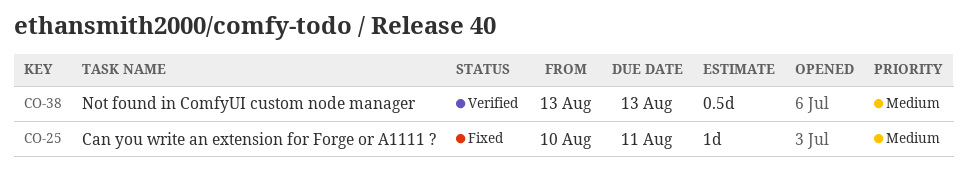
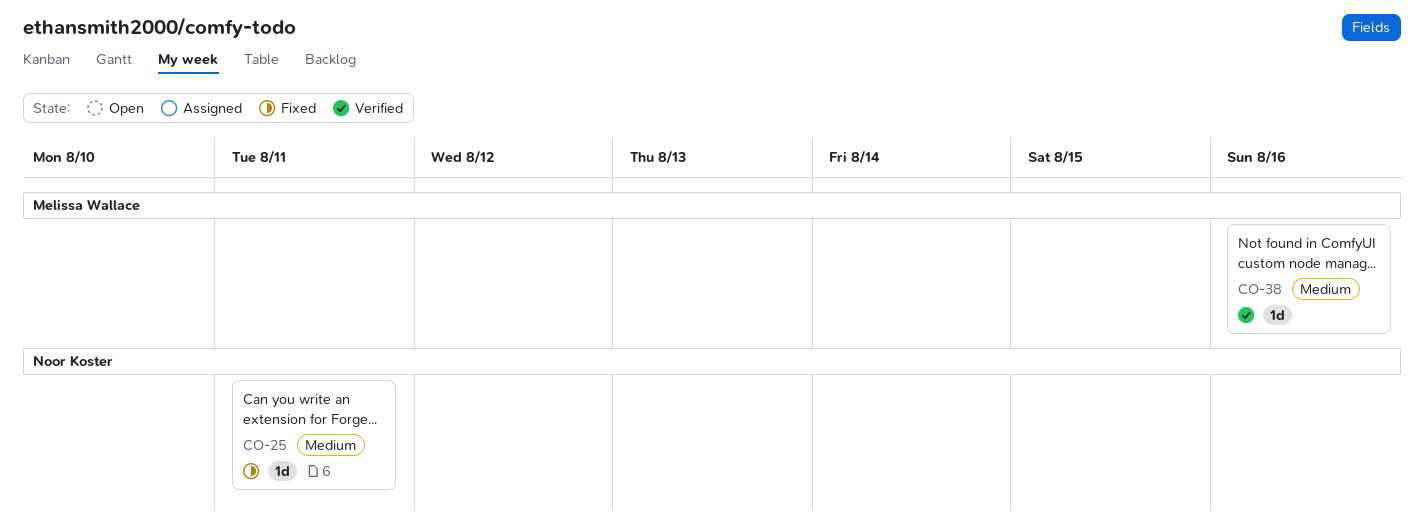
CO-38, estimate: 0.5d -> 1d
CO-38, due: Aug 13 -> Aug 16

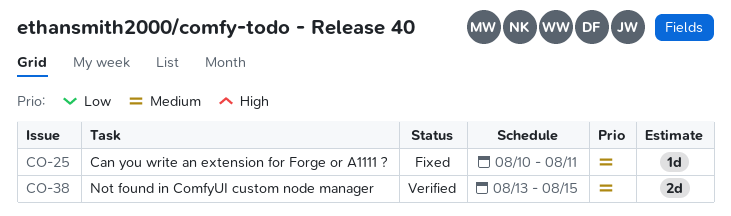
CO-38, estimate: 1d -> 2d
CO-38, due: Aug 16 -> Aug 15

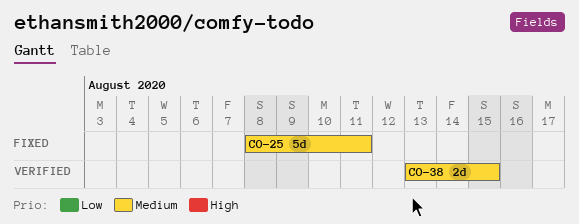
CO-25, estimate: 1d -> 5d
CO-25, start: Aug 10 -> Aug 8

